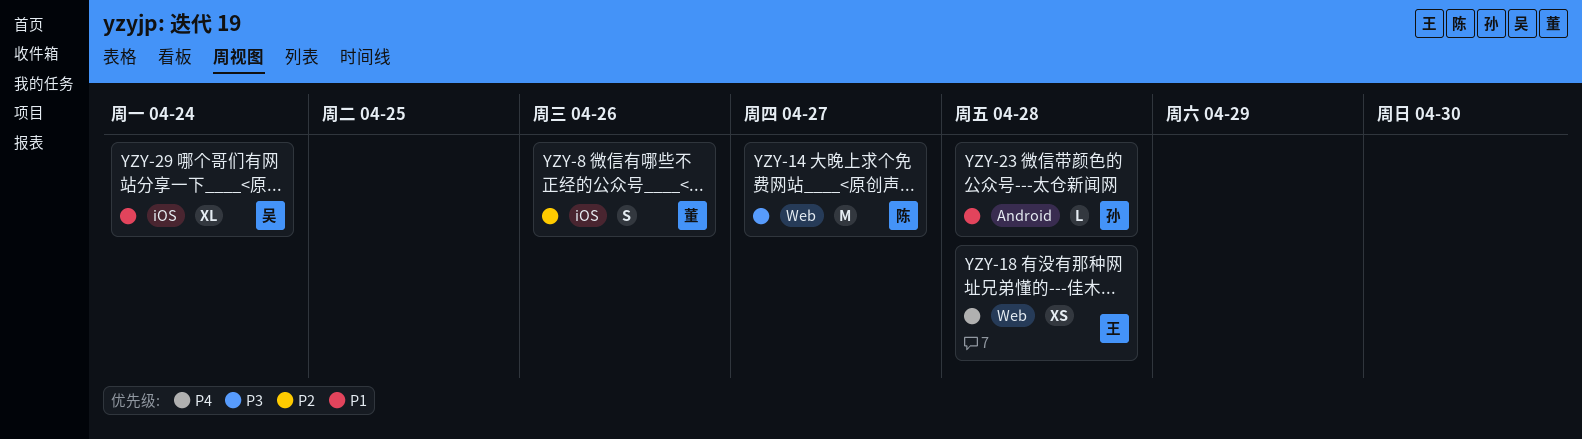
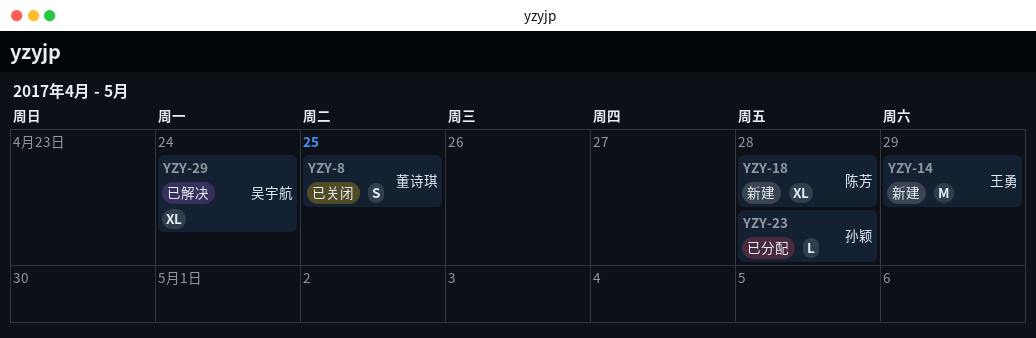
YZY-8, due: Apr 26 -> Apr 25
YZY-14, owner: 陈芳 -> 王勇
YZY-14, due: Apr 27 -> Apr 29
YZY-18, owner: 王勇 -> 陈芳
YZY-18, estimate: XS -> XL

